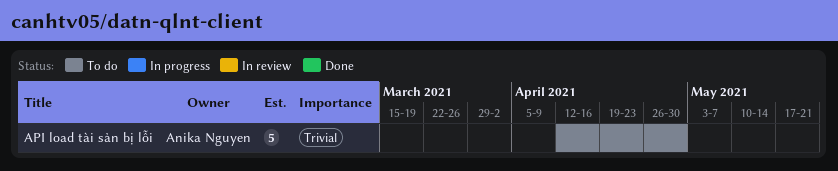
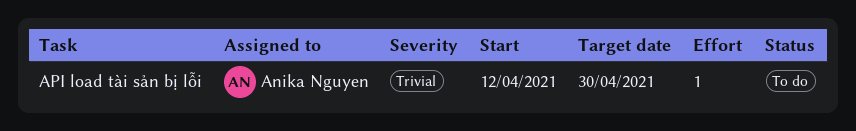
API load tài sản bị lỗi, estimate: 5 -> 1

